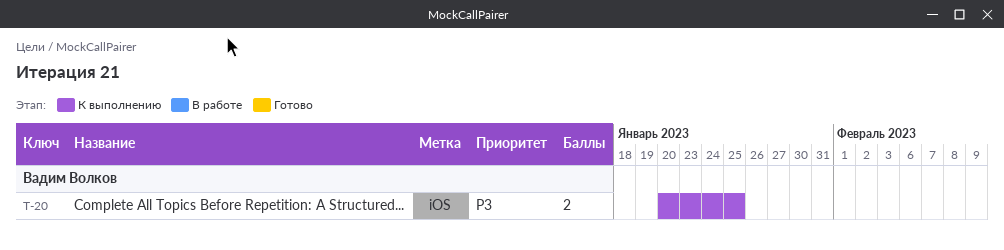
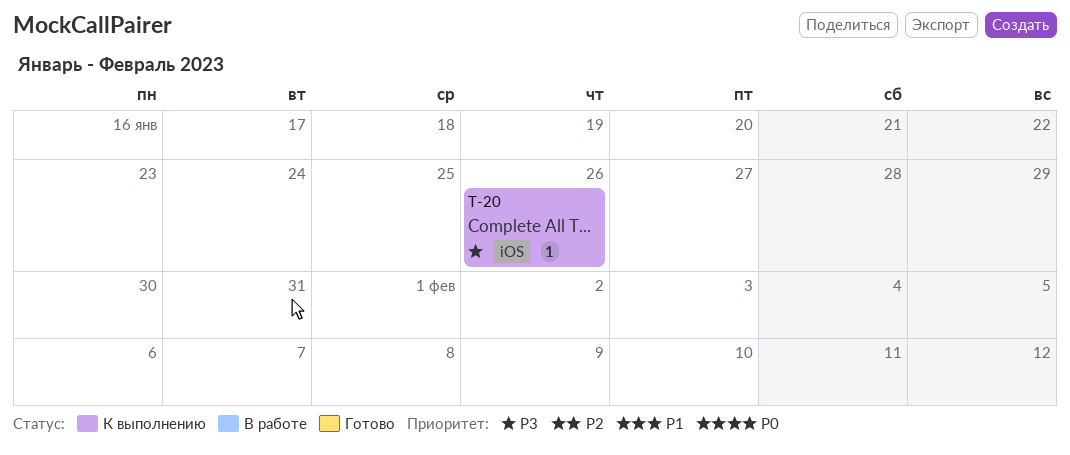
T-20, estimate: 2 -> 1
T-20, due: Jan 25 -> Jan 26

